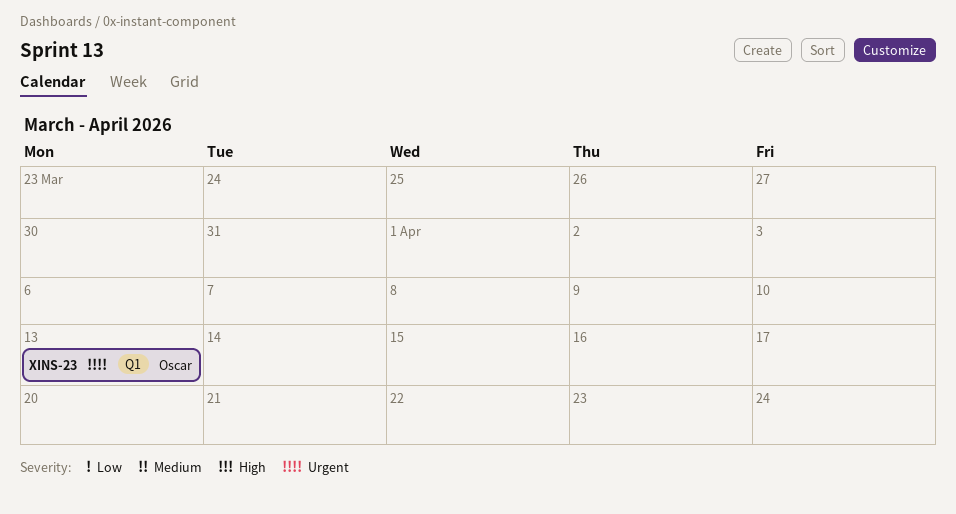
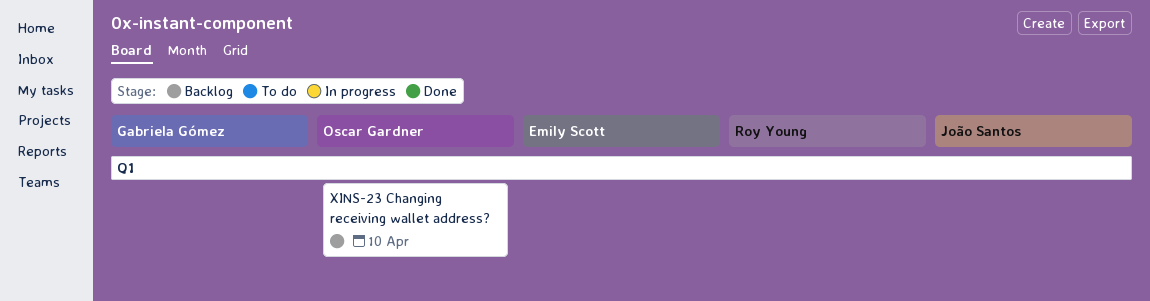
XINS-23, due: Apr 13 -> Apr 10

